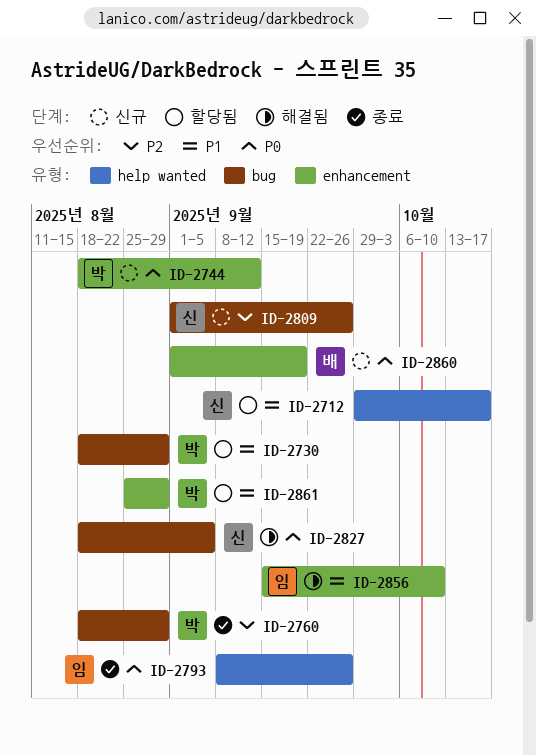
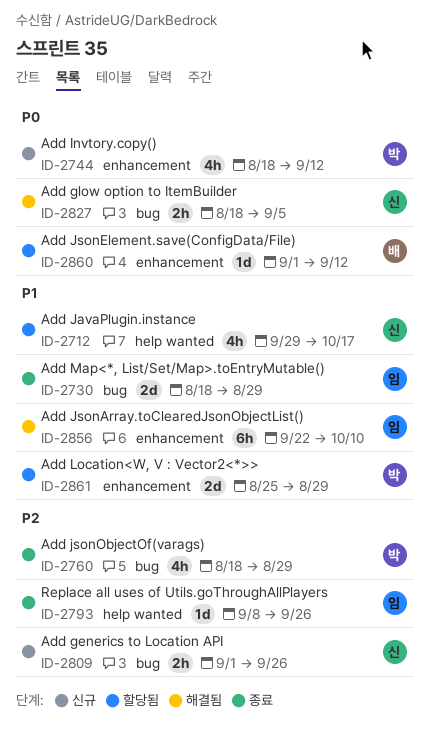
ID-2730, status: 할당됨 -> 종료
ID-2730, owner: 박 -> 임
ID-2793, priority: P0 -> P2
ID-2856, start: Sep 15 -> Sep 22
ID-2860, status: 신규 -> 할당됨
ID-2860, due: Sep 19 -> Sep 12

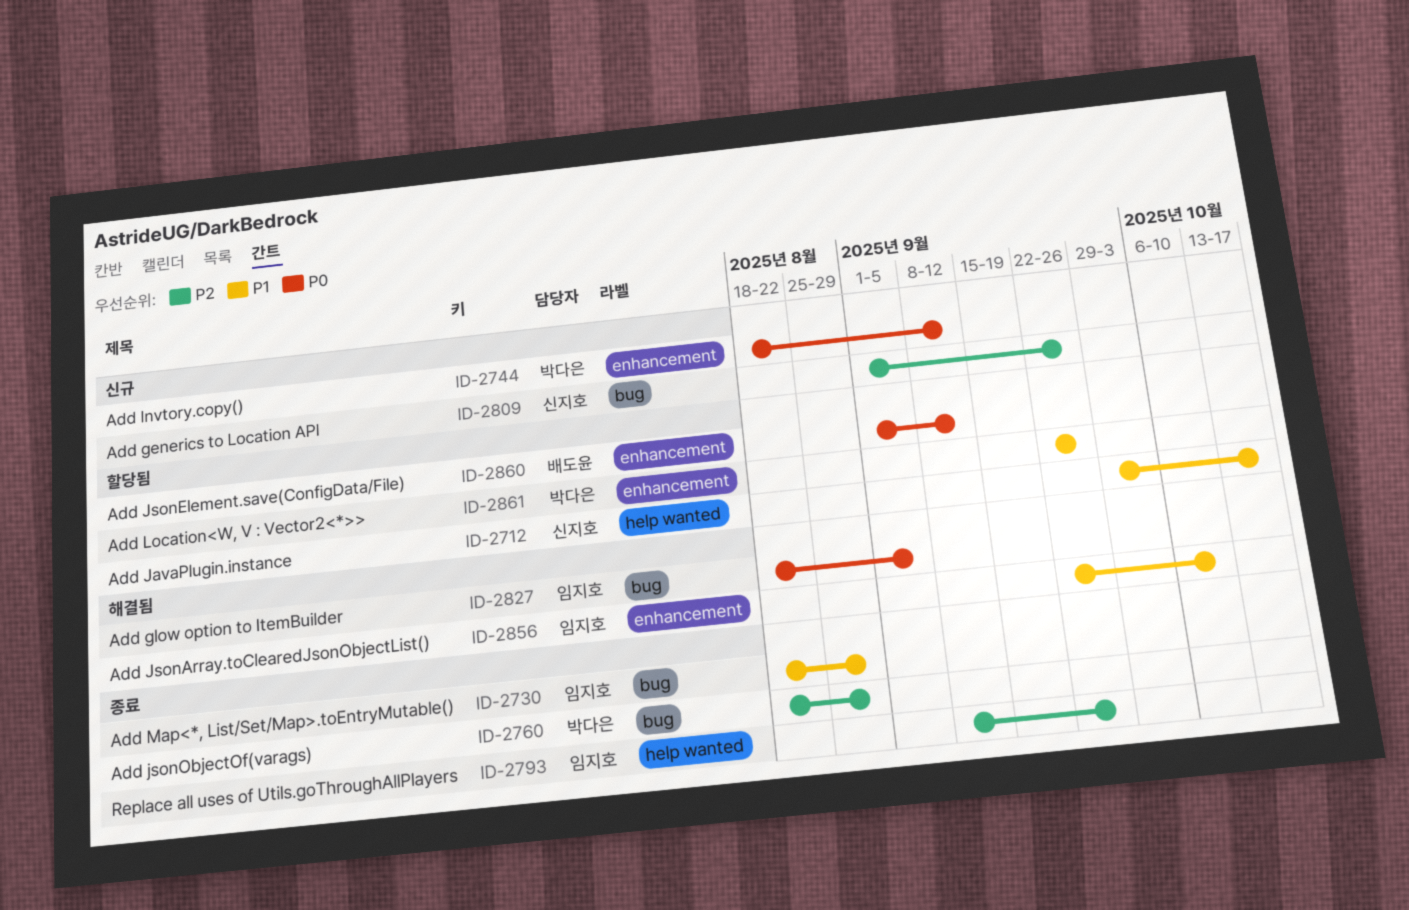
ID-2827, owner: 신지호 -> 임지호
ID-2861, start: Aug 25 -> Sep 22
ID-2861, due: Aug 29 -> Sep 26

